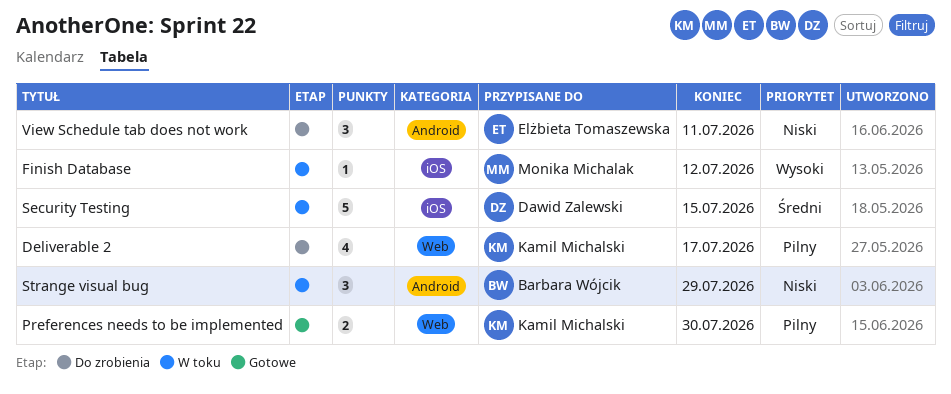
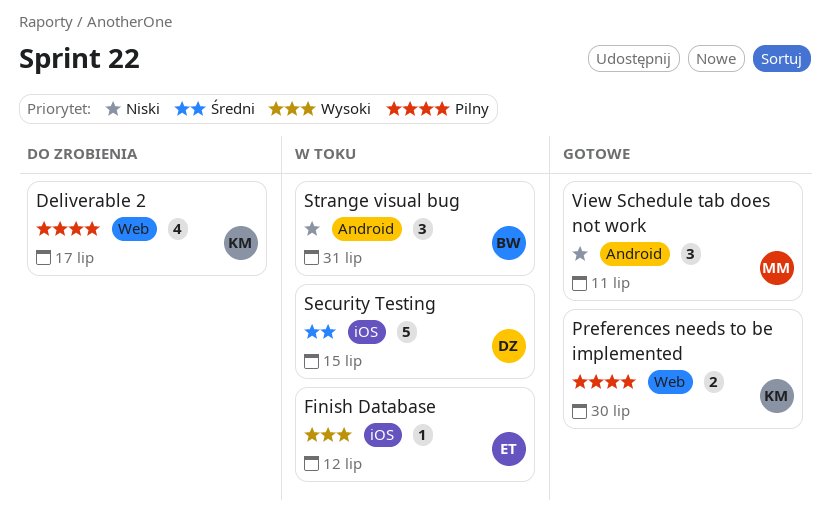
Finish Database, owner: Monika Michalak -> Elżbieta Tomaszewska
Strange visual bug, due: Jul 29 -> Jul 31
View Schedule tab does not work, status: Do zrobienia -> Gotowe
View Schedule tab does not work, owner: Elżbieta Tomaszewska -> Monika Michalak

